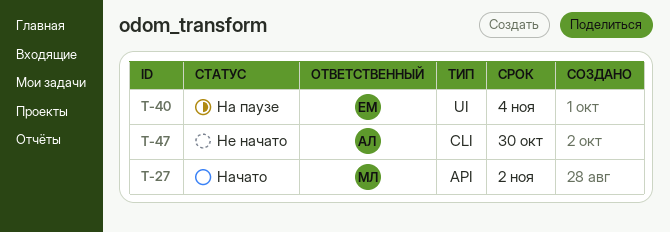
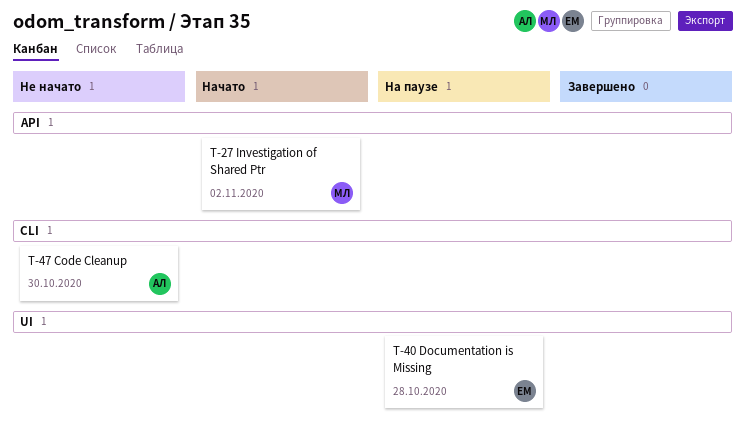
T-40, due: Nov 4 -> Oct 28

